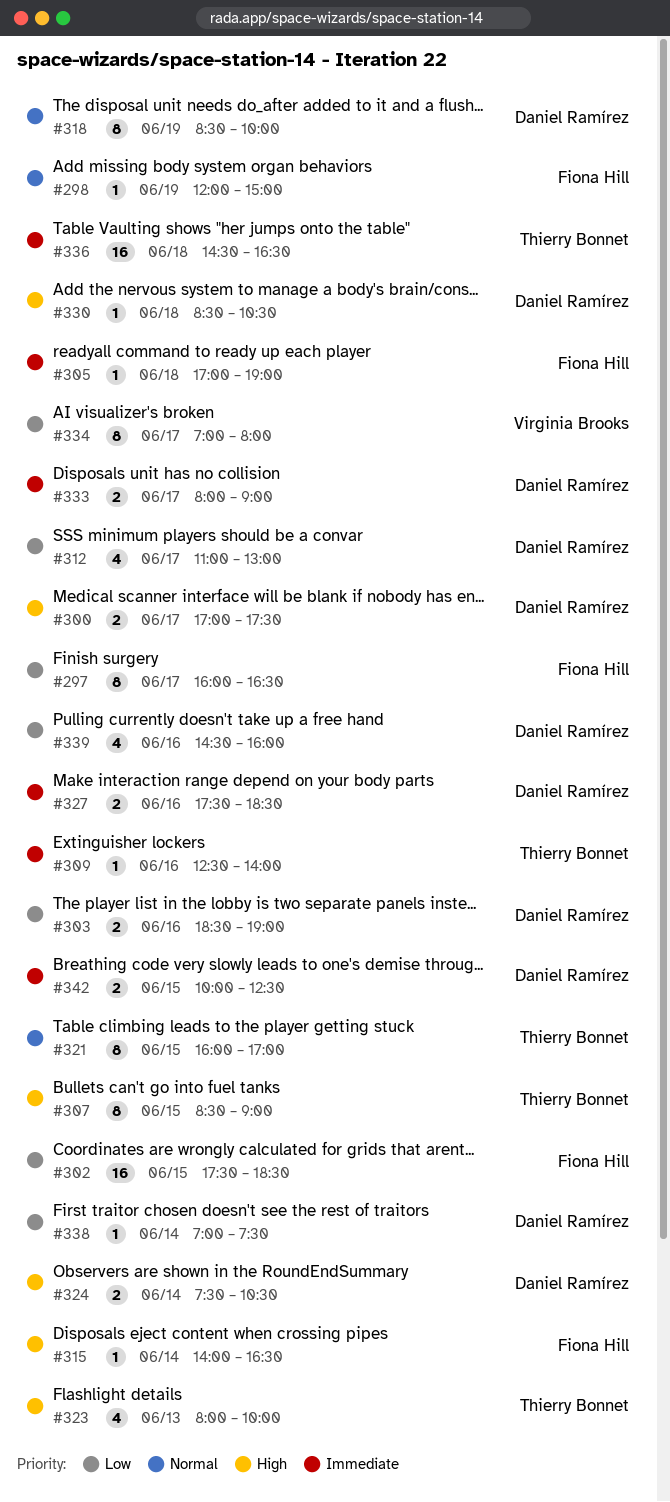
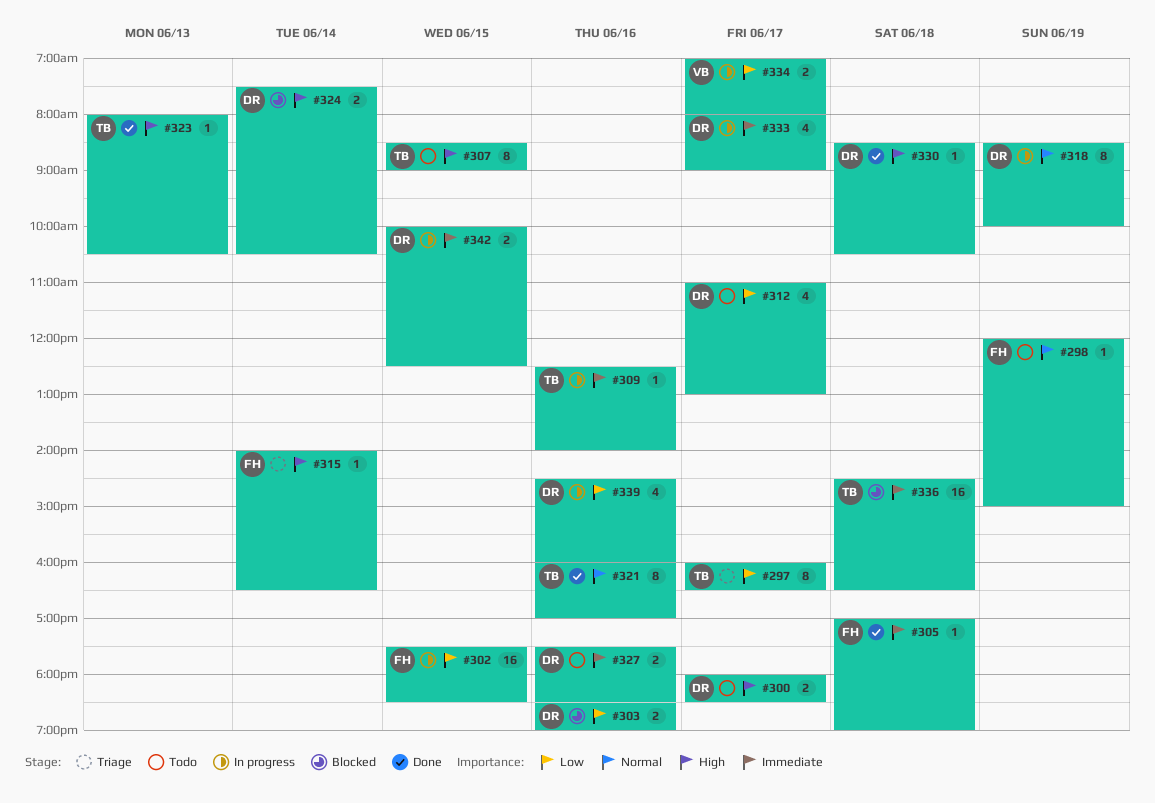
#297, owner: Fiona Hill -> Thierry Bonnet
#300, begins: 17:00 -> 18:00
#300, ends: 17:30 -> 18:30
#321, day: Jun 15 -> Jun 16
#323, estimate: 4 -> 1
#323, ends: 10:00 -> 10:30
#333, estimate: 2 -> 4
#334, estimate: 8 -> 2
#338: present -> none

